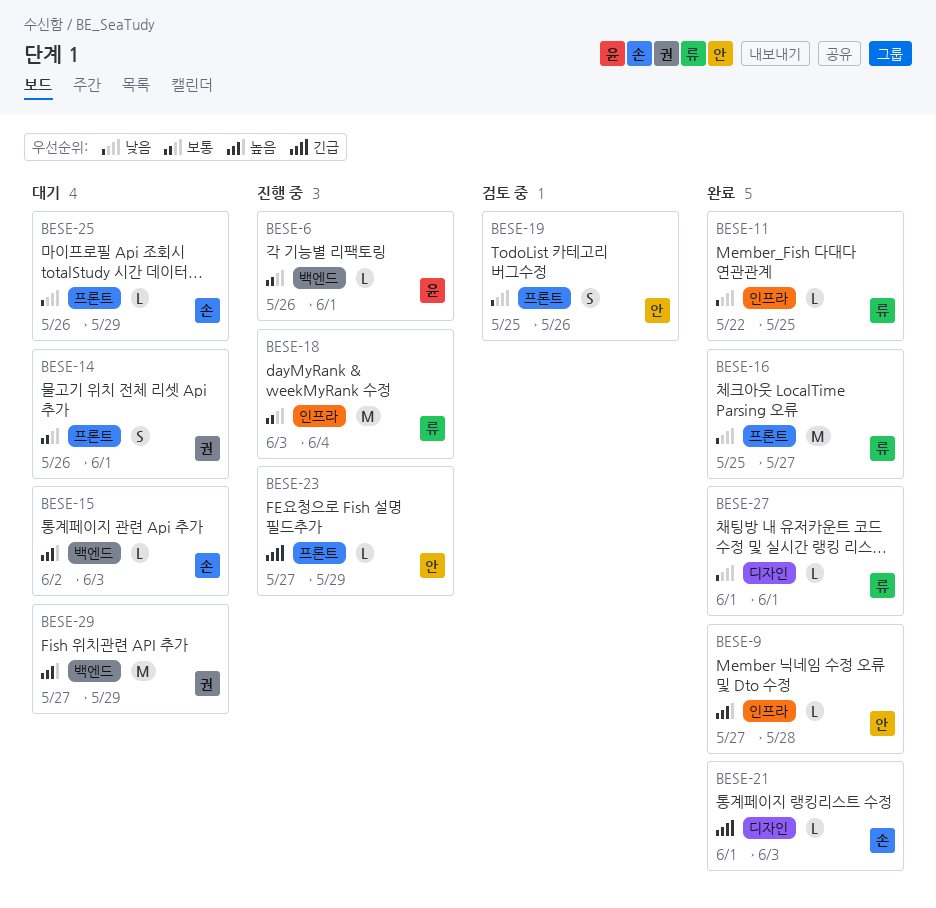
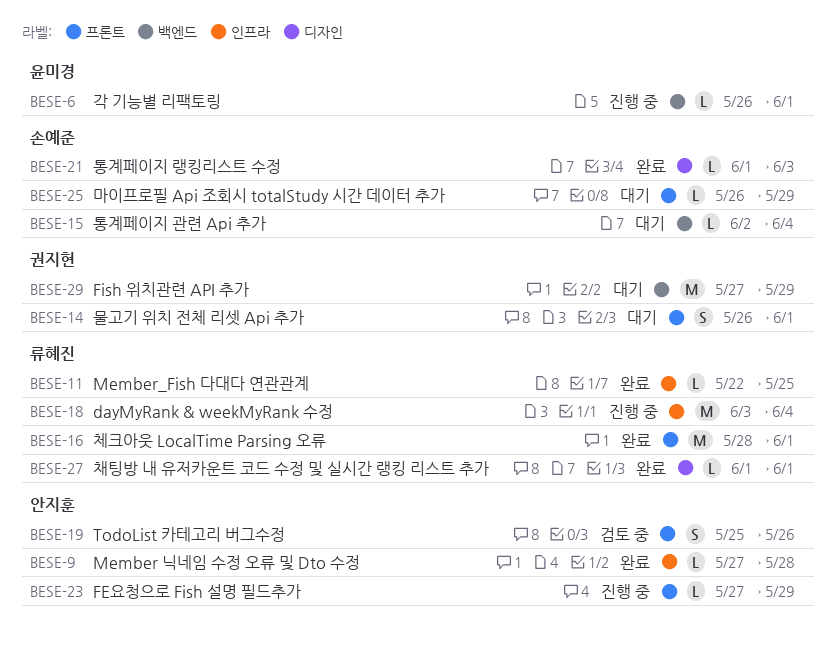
BESE-15, due: Jun 3 -> Jun 4
BESE-16, start: May 25 -> May 28
BESE-16, due: May 27 -> Jun 1

